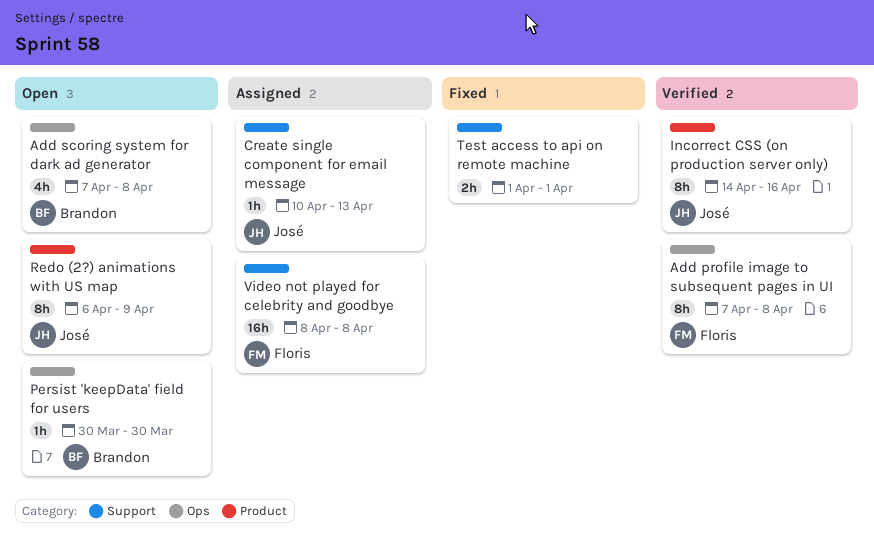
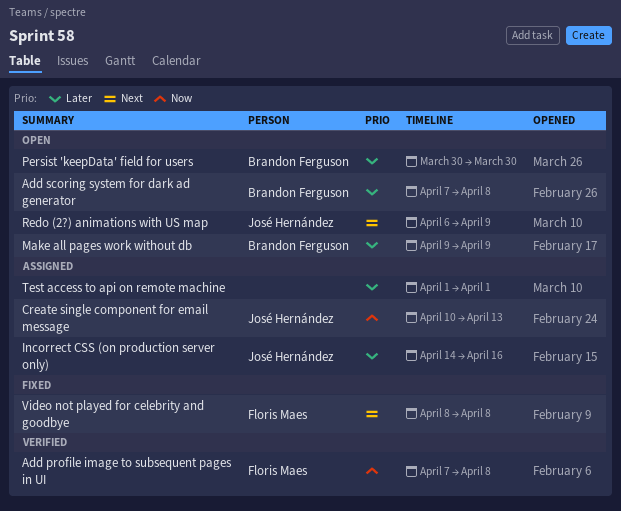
Incorrect CSS (on production server only), status: Verified -> Assigned
Make all pages work without db: none -> present
Test access to api on remote machine, status: Fixed -> Assigned
Video not played for celebrity and goodbye, status: Assigned -> Fixed

